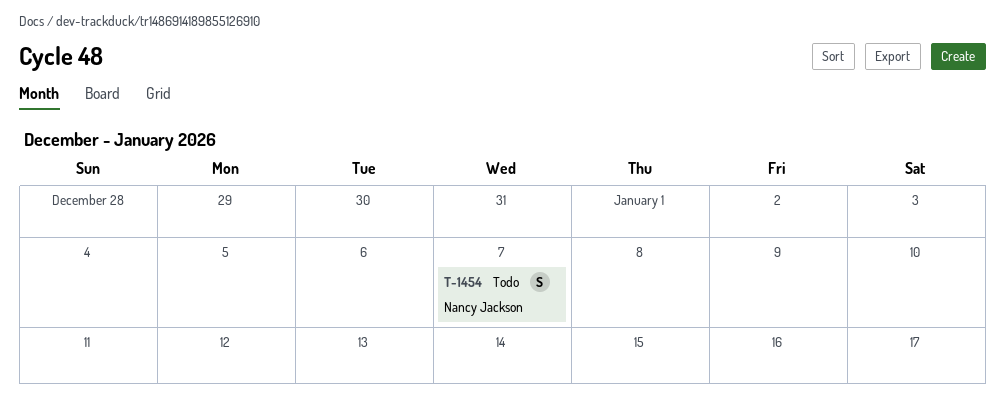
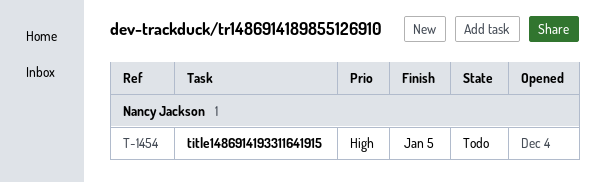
T-1454, due: Jan 7 -> Jan 5

